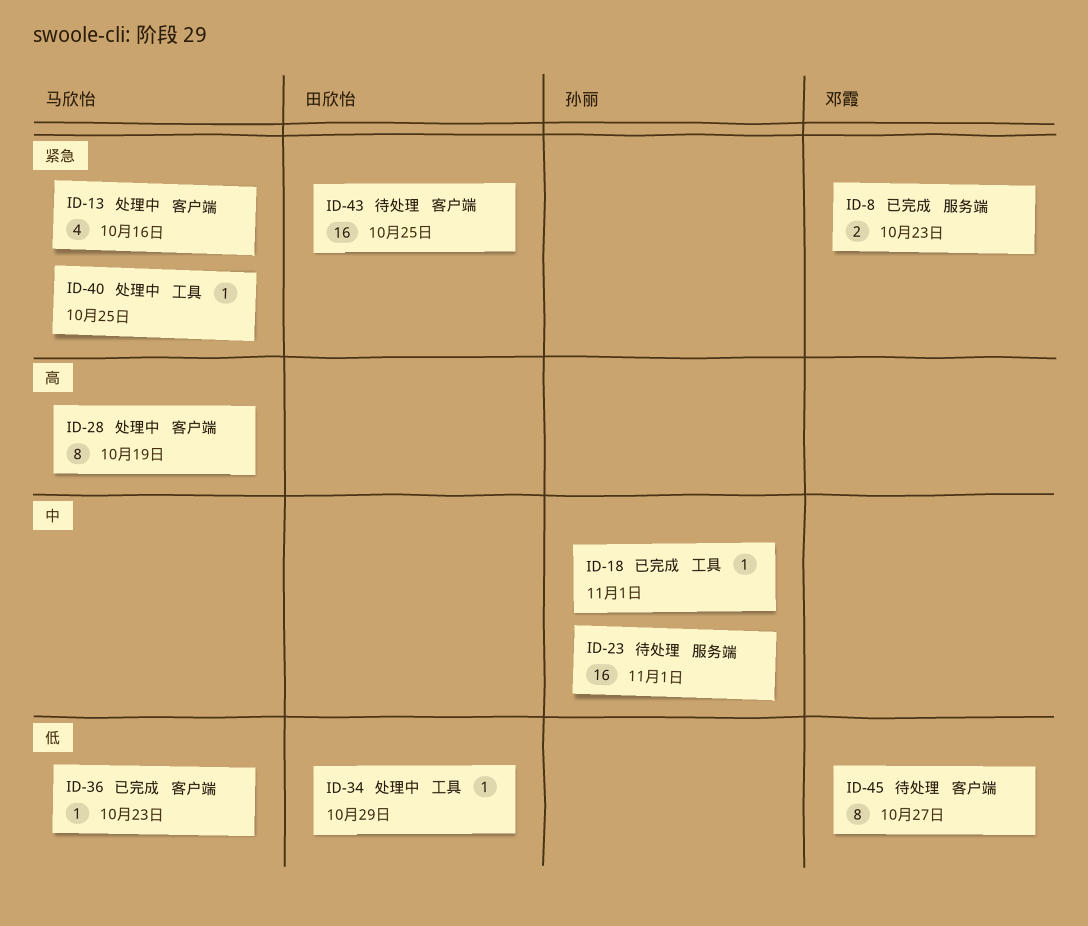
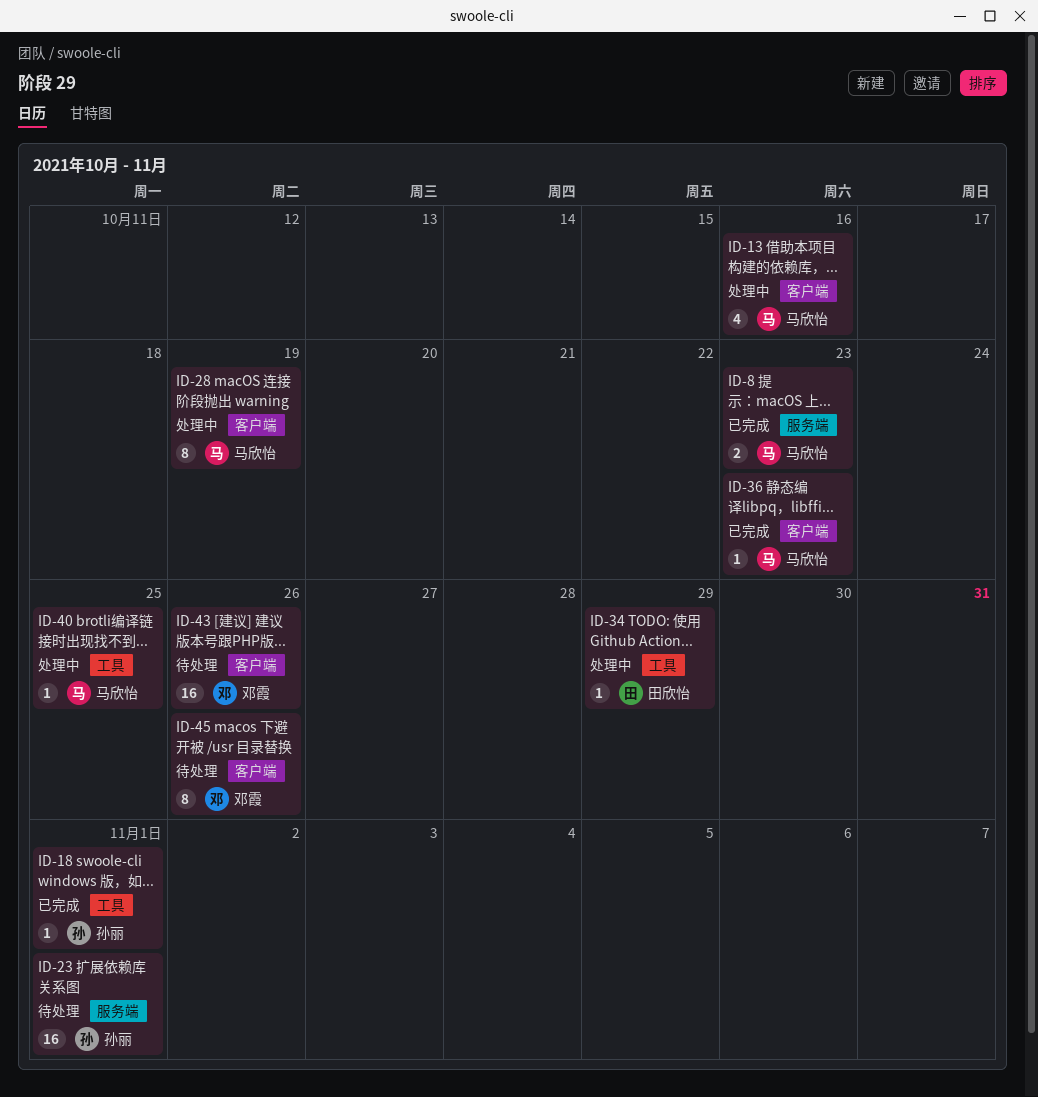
ID-8, owner: 邓霞 -> 马欣怡
ID-43, owner: 田欣怡 -> 邓霞
ID-43, due: Oct 25 -> Oct 26
ID-45, due: Oct 27 -> Oct 26

